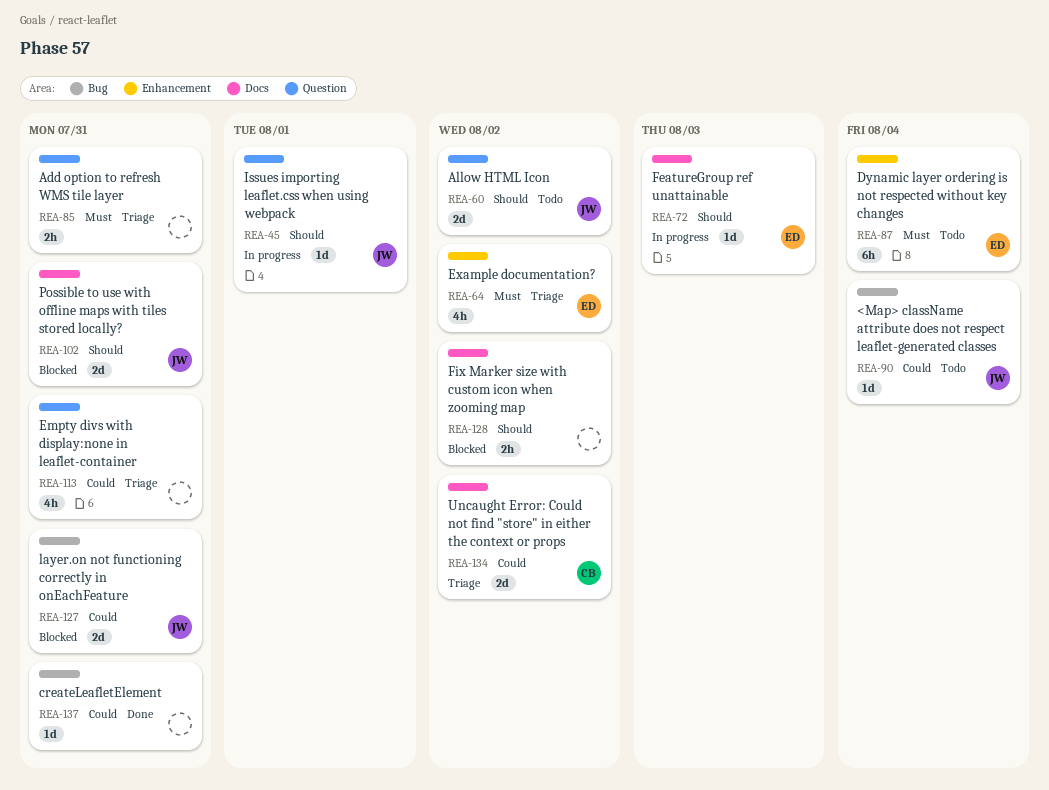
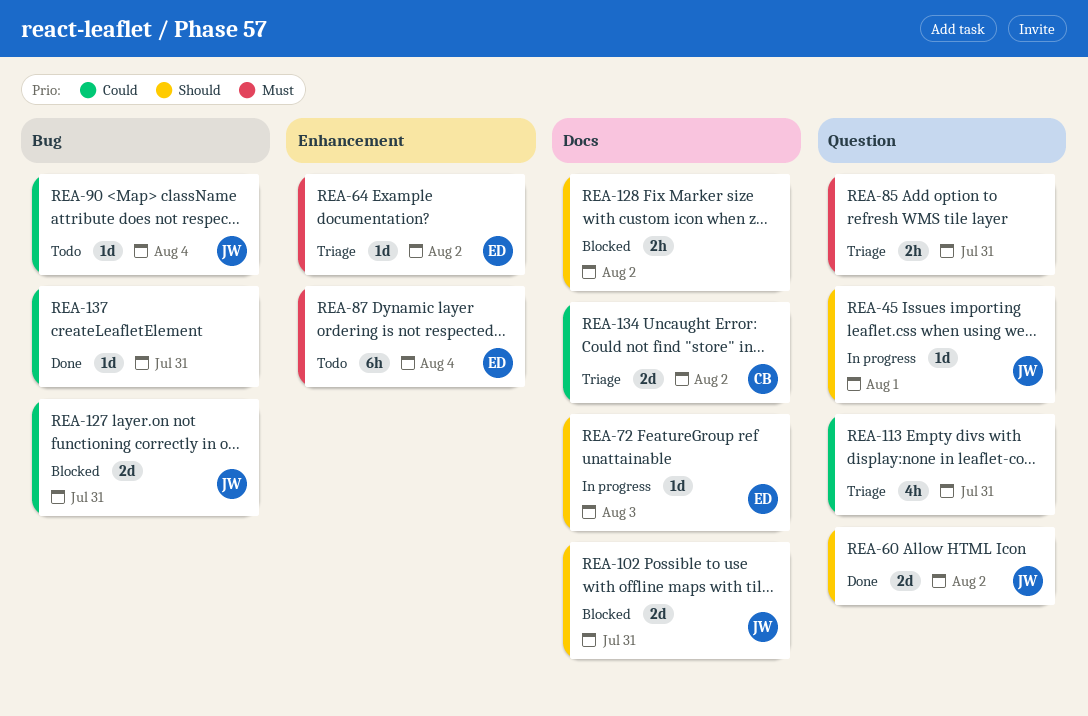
REA-60, status: Todo -> Done
REA-64, estimate: 4h -> 1d

